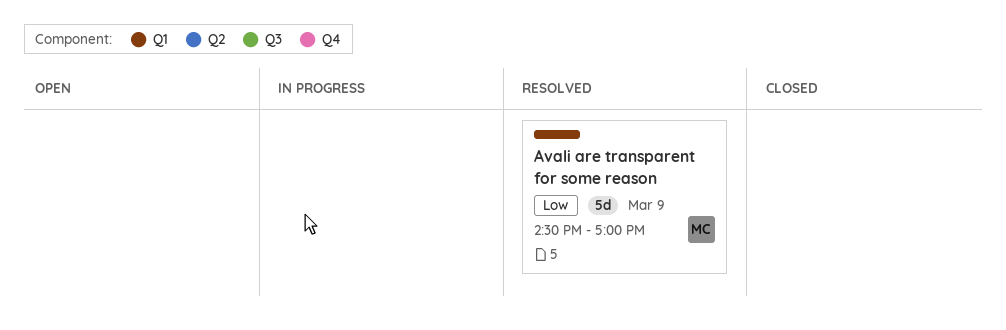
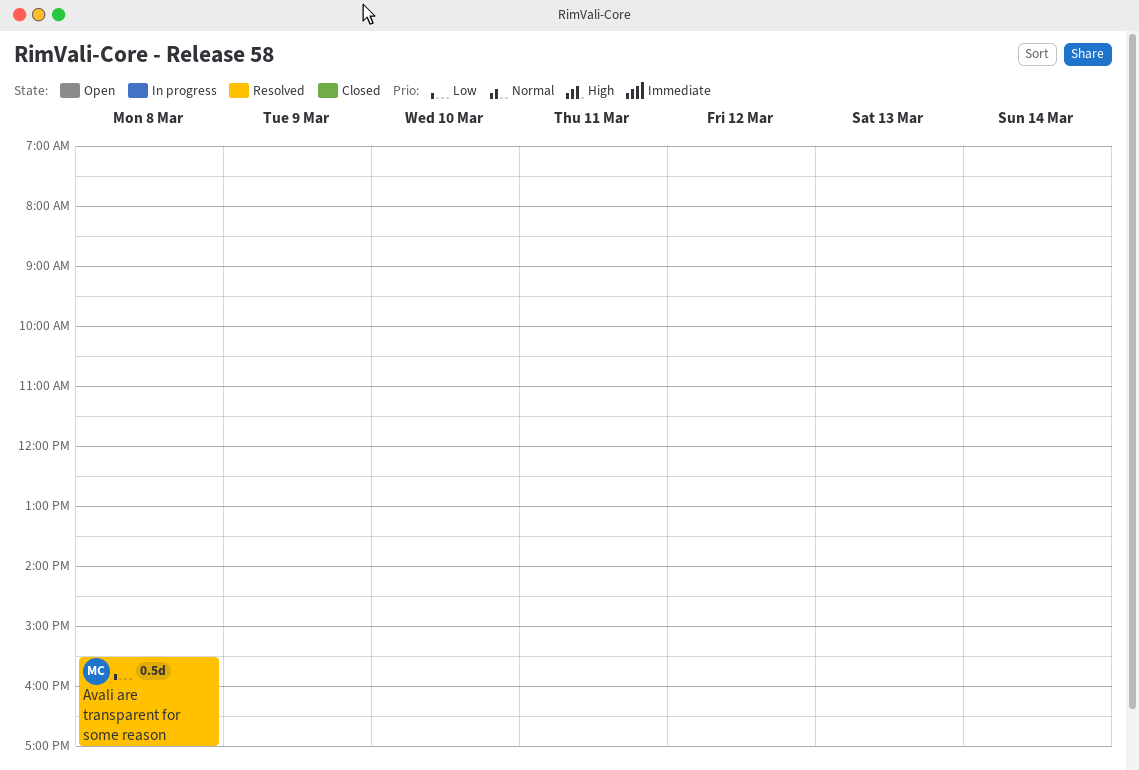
Avali are transparent for some reason, estimate: 5d -> 0.5d
Avali are transparent for some reason, day: Mar 9 -> Mar 8
Avali are transparent for some reason, begins: 14:30 -> 15:30

